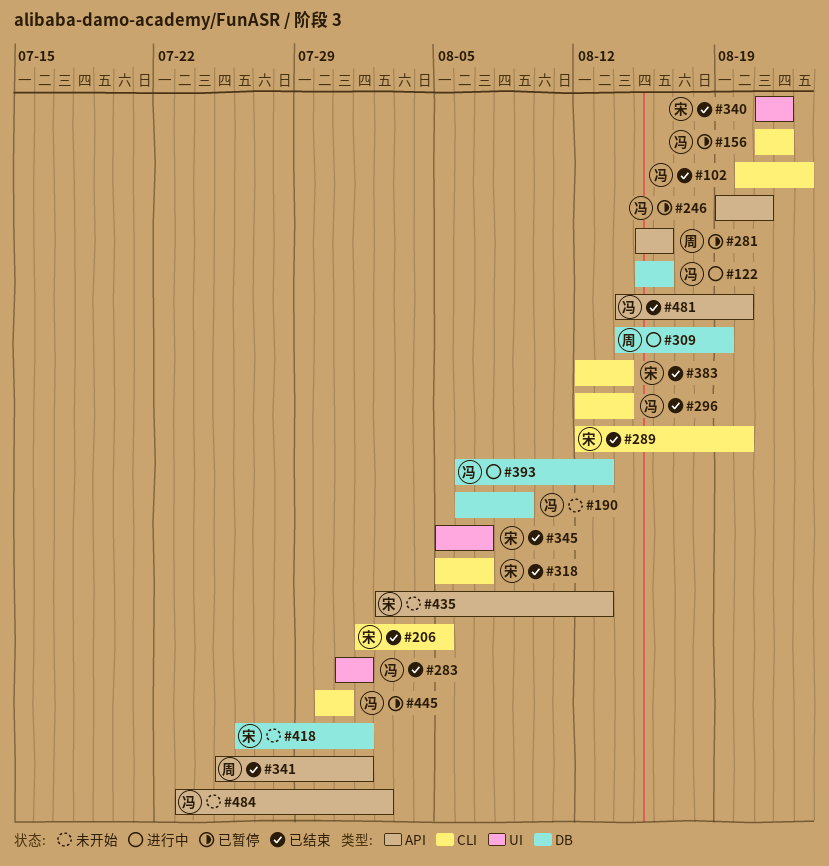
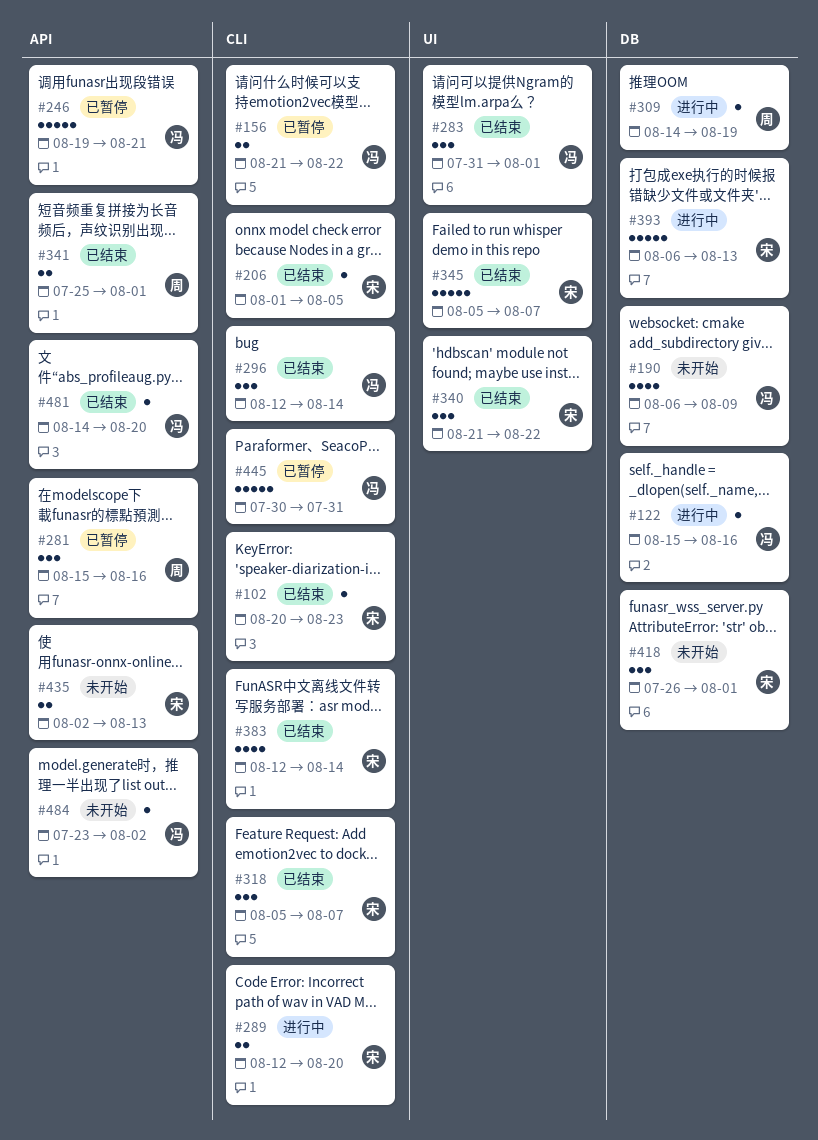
#102, owner: 冯 -> 宋
#289, status: 已结束 -> 进行中
#393, owner: 冯 -> 宋

